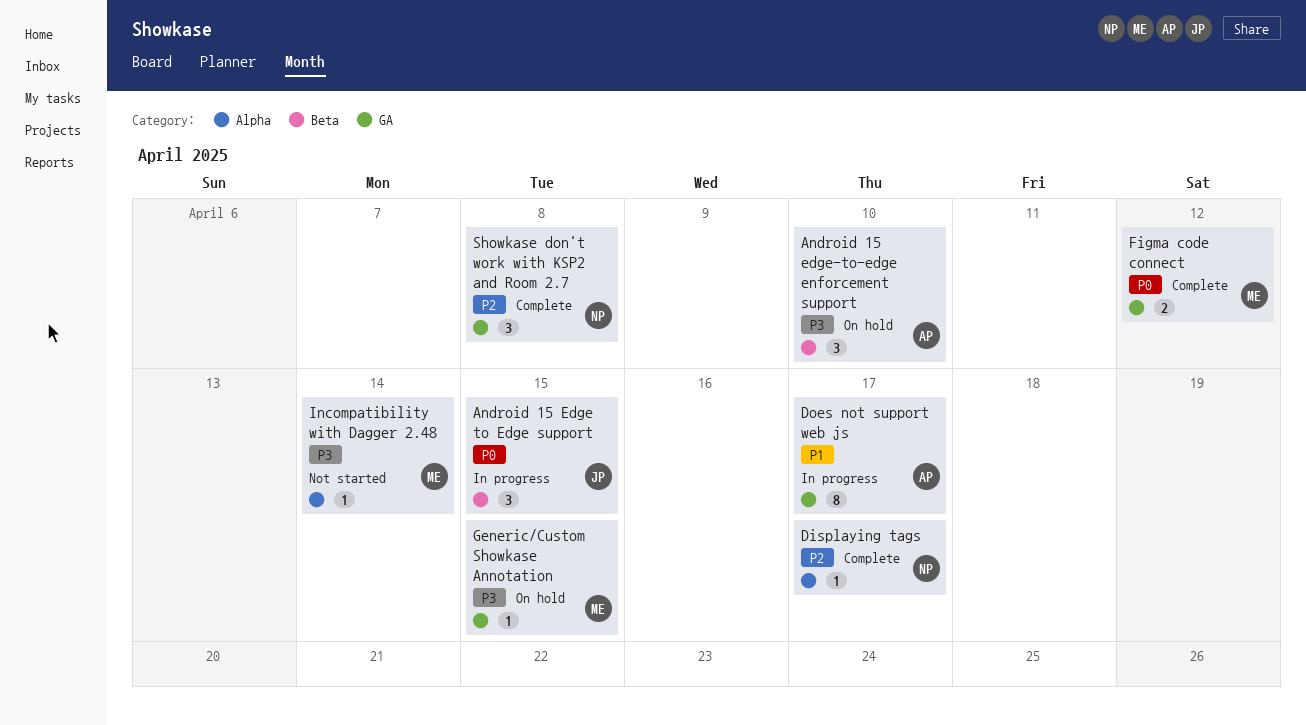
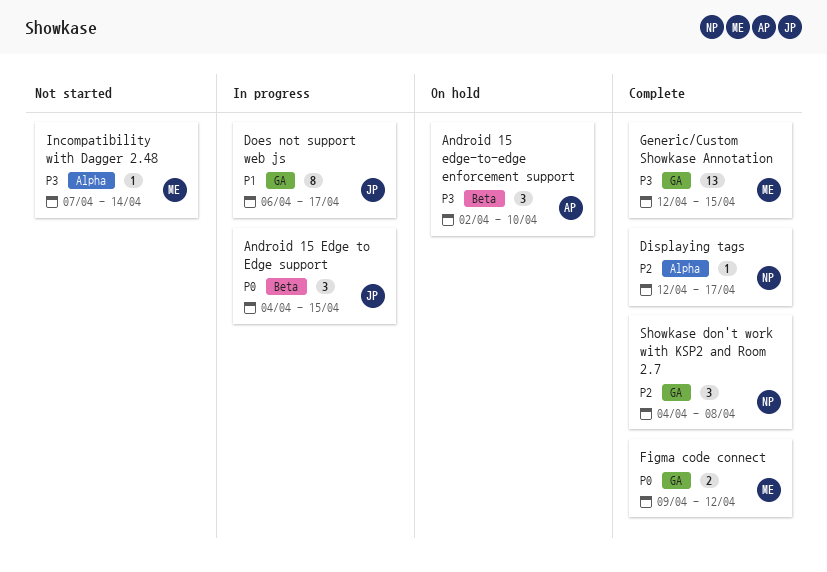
Does not support web js, owner: AP -> JP
Generic/Custom Showkase Annotation, status: On hold -> Complete
Generic/Custom Showkase Annotation, estimate: 1 -> 13

